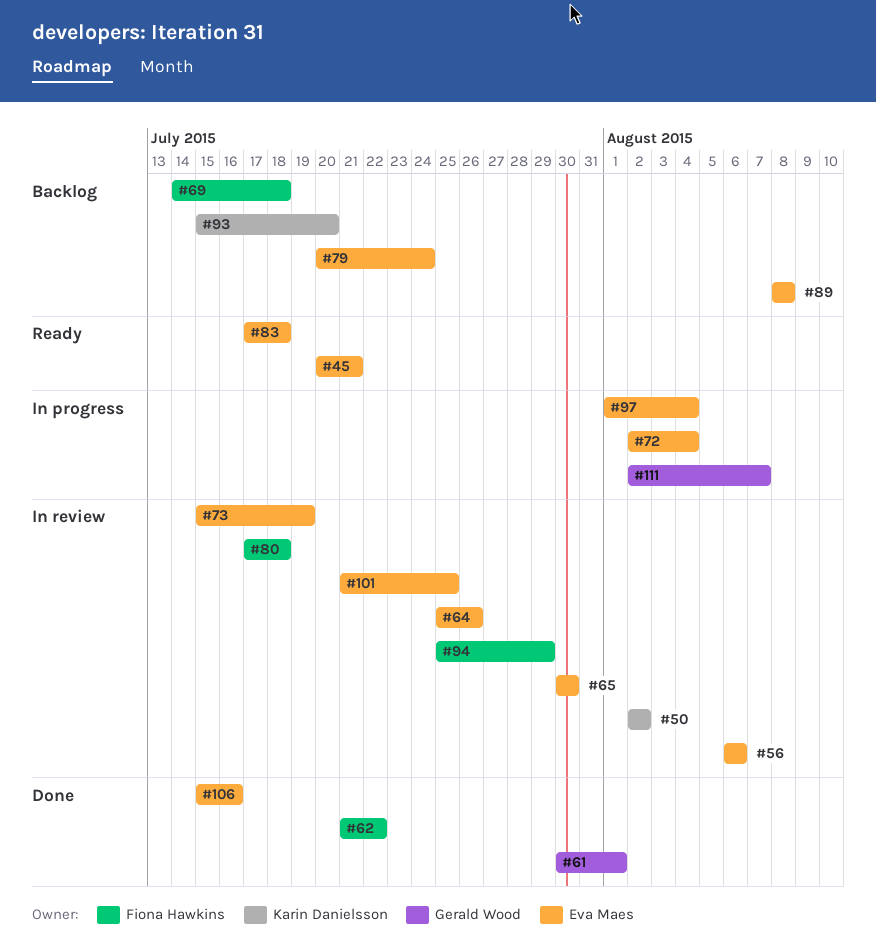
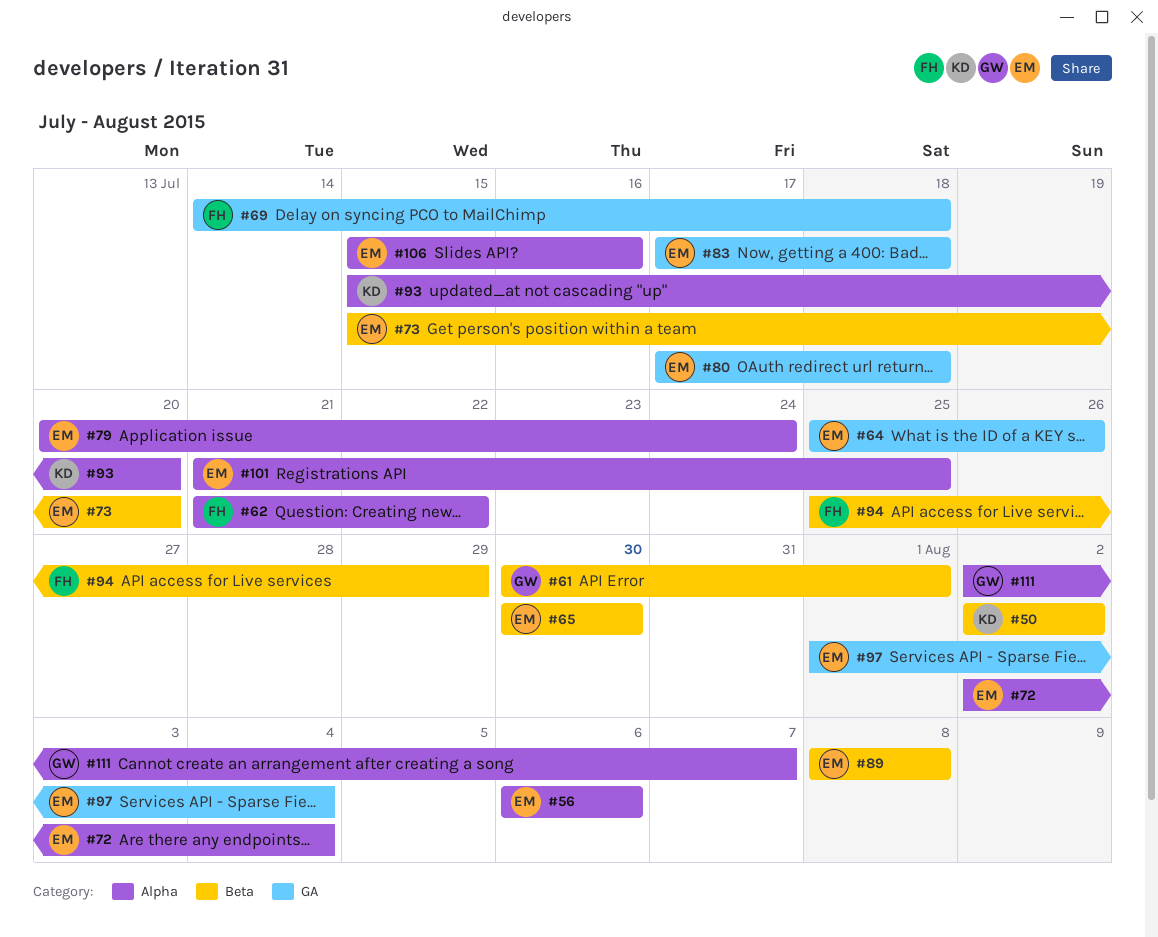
#45: present -> none
#73, due: Jul 19 -> Jul 20
#80, owner: Fiona Hawkins -> Eva Maes

